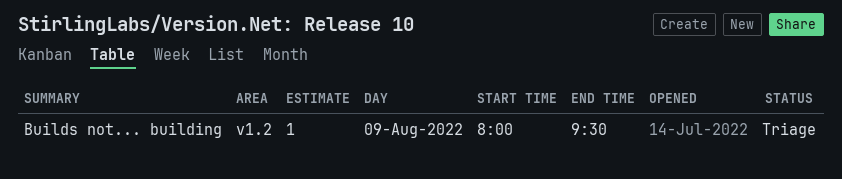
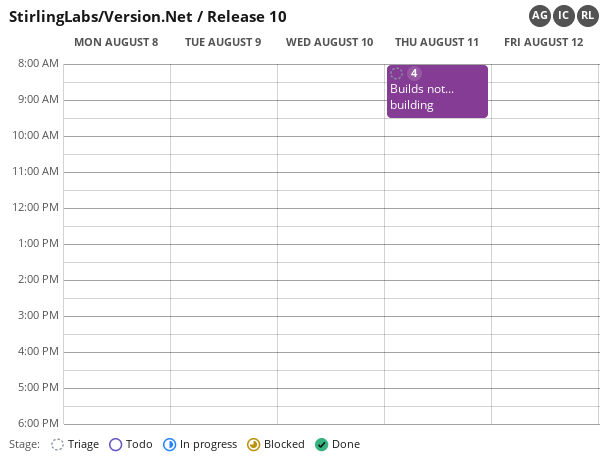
Builds not... building, estimate: 1 -> 4
Builds not... building, day: Aug 9 -> Aug 11

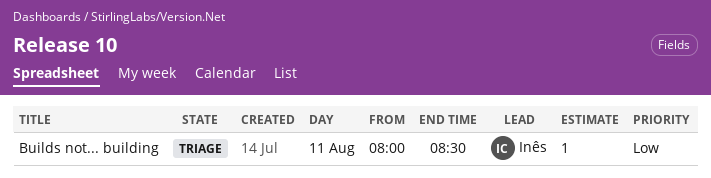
Builds not... building, estimate: 4 -> 1
Builds not... building, ends: 09:30 -> 08:30

